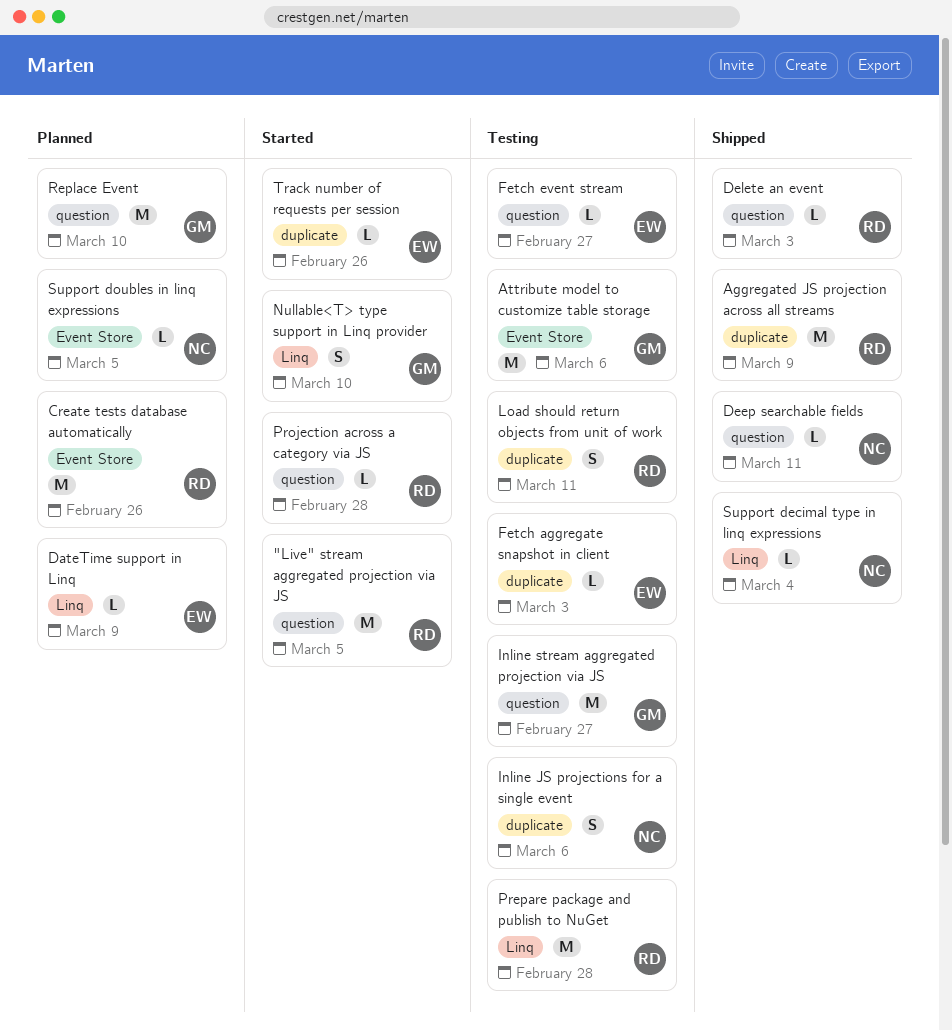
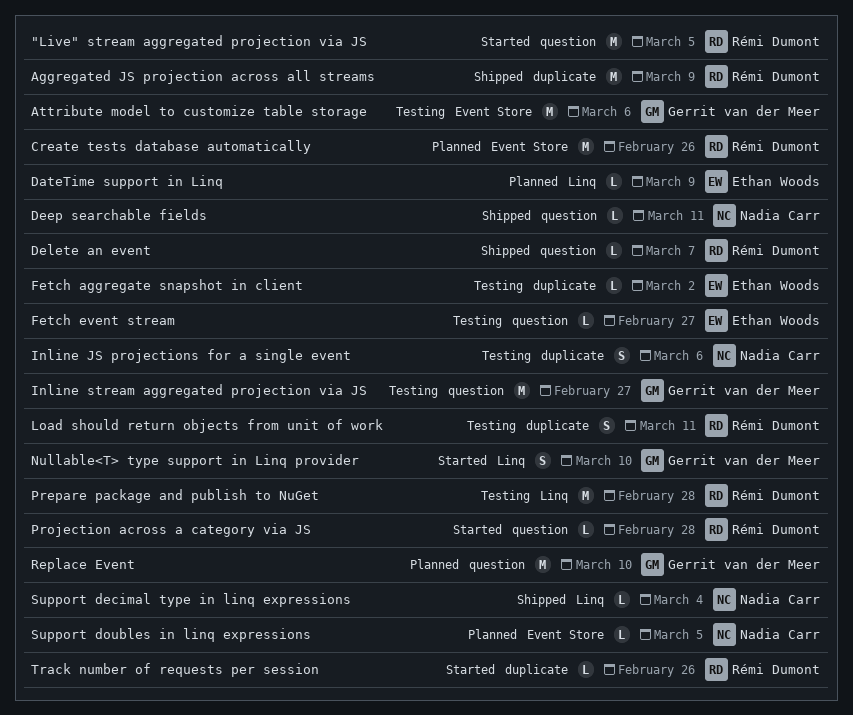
Delete an event, due: Mar 3 -> Mar 7
Fetch aggregate snapshot in client, due: Mar 3 -> Mar 2
Track number of requests per session, owner: Ethan Woods -> Rémi Dumont

